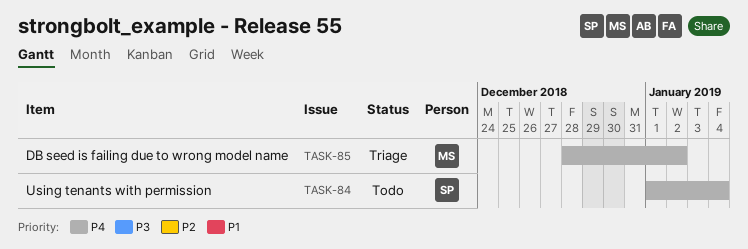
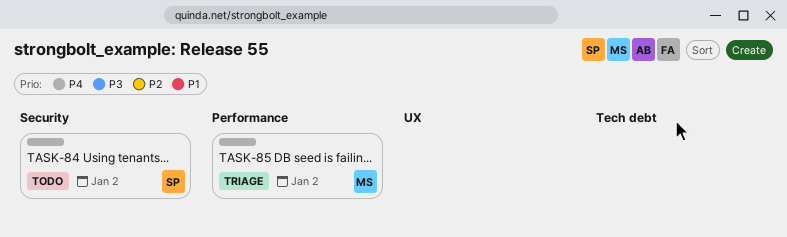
TASK-84, due: Jan 4 -> Jan 2

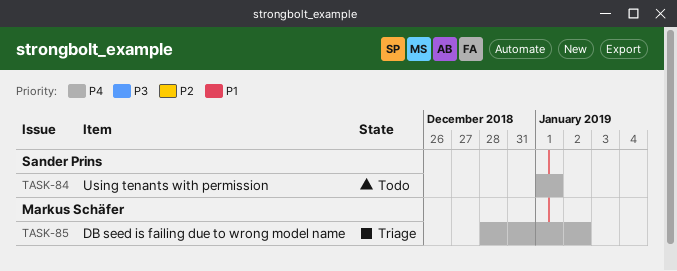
TASK-84, due: Jan 2 -> Jan 1

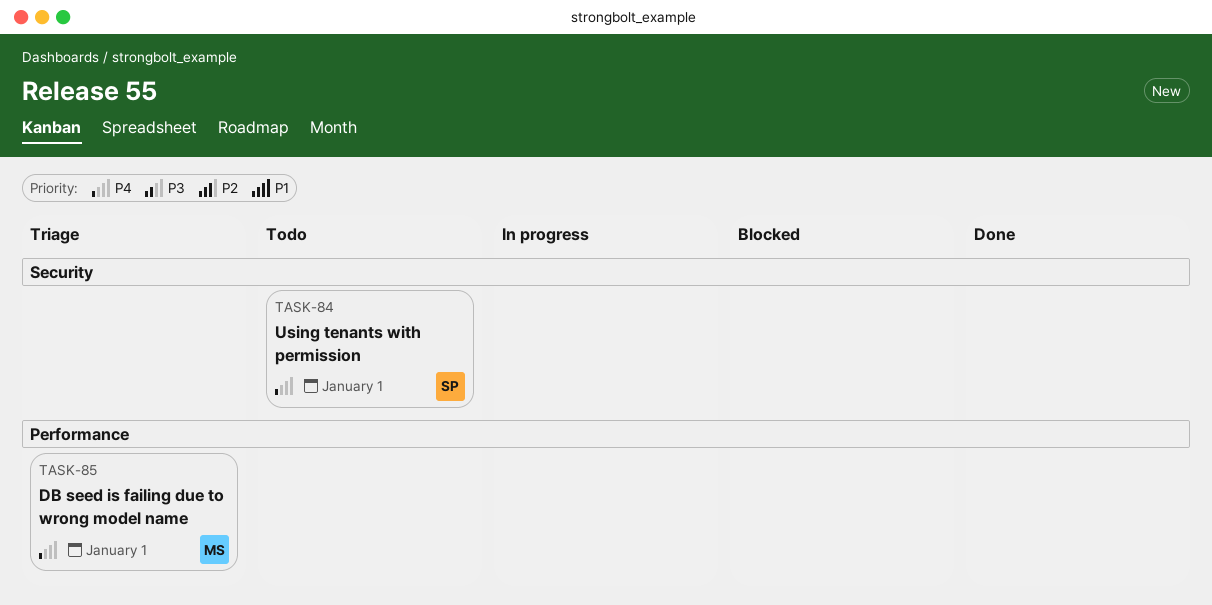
TASK-85, due: Jan 2 -> Jan 1

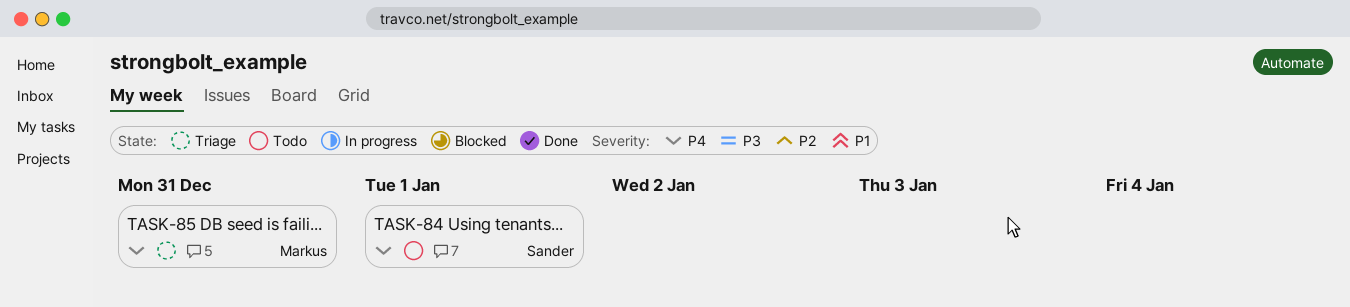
TASK-85, due: Jan 1 -> Dec 31

